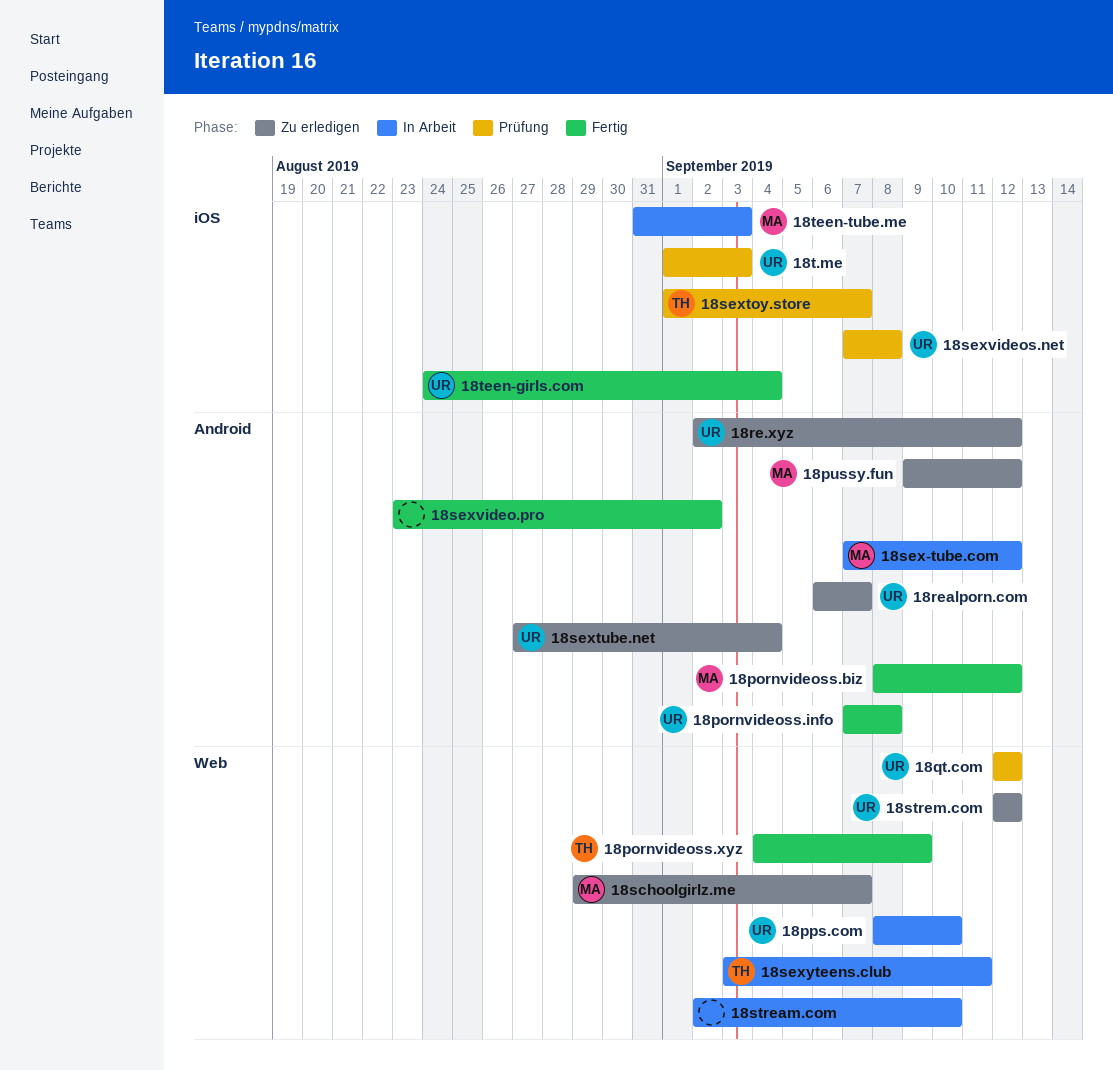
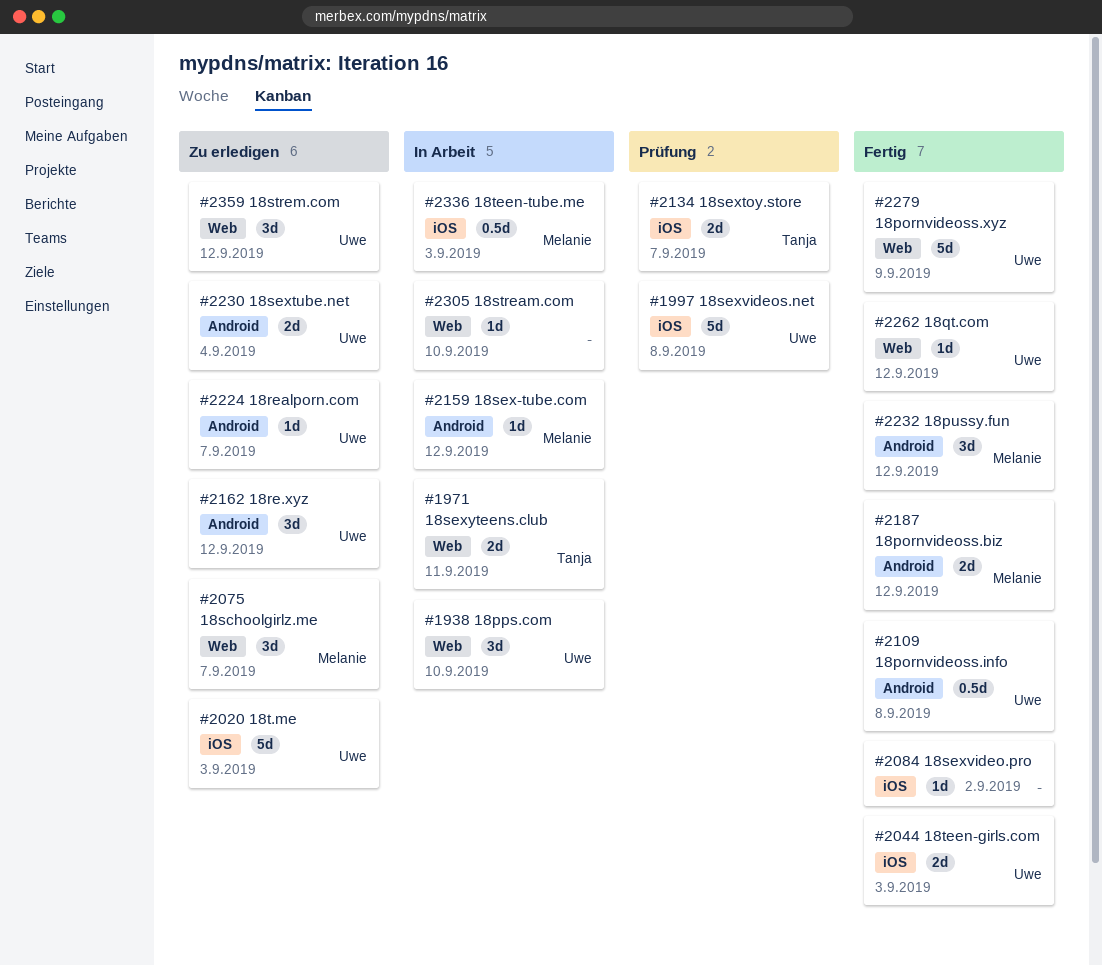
18pornvideoss.xyz, owner: Tanja -> Uwe
18pussy.fun, status: Zu erledigen -> Fertig
18qt.com, status: Prüfung -> Fertig
18sexvideo.pro, label: Android -> iOS
18t.me, status: Prüfung -> Zu erledigen
18teen-girls.com, due: Sep 4 -> Sep 3

